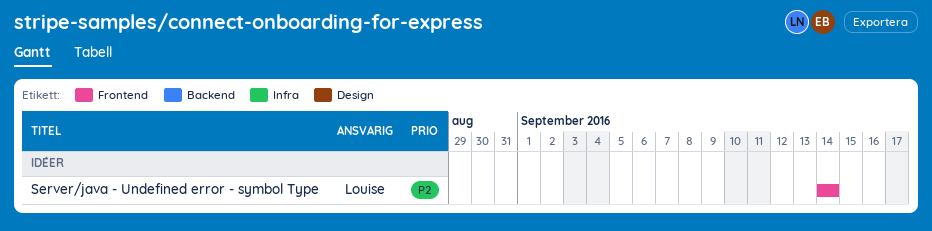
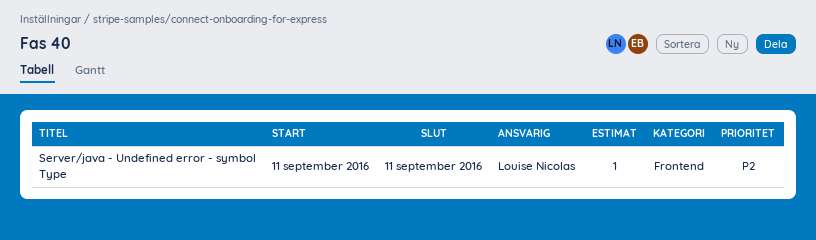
Server/java - Undefined error - symbol Type, start: Sep 14 -> Sep 11
Server/java - Undefined error - symbol Type, due: Sep 14 -> Sep 11

